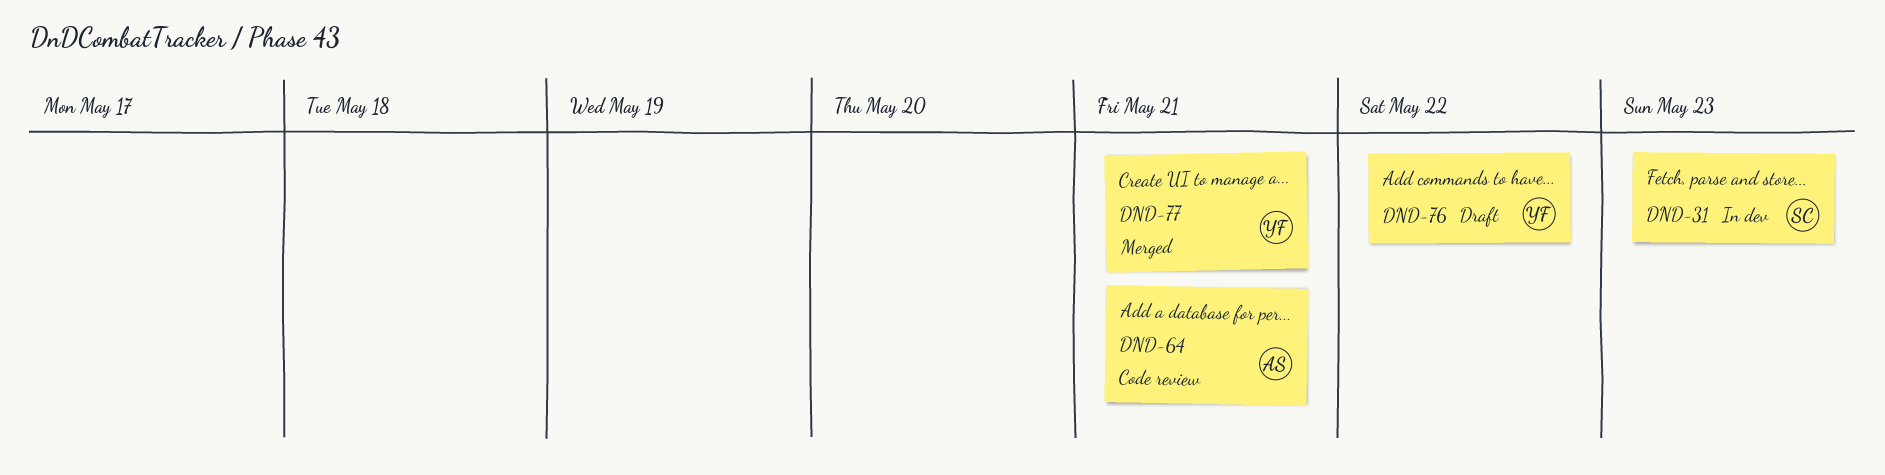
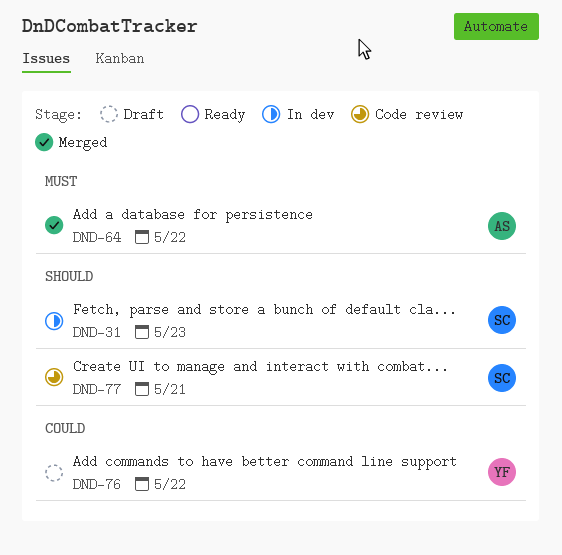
DND-64, status: Code review -> Merged
DND-64, due: May 21 -> May 22
DND-77, status: Merged -> Code review
DND-77, owner: YF -> SC

